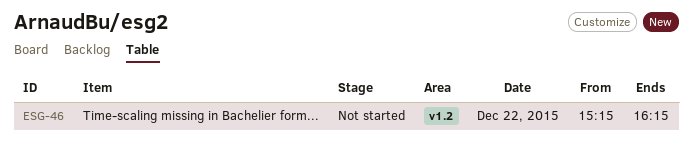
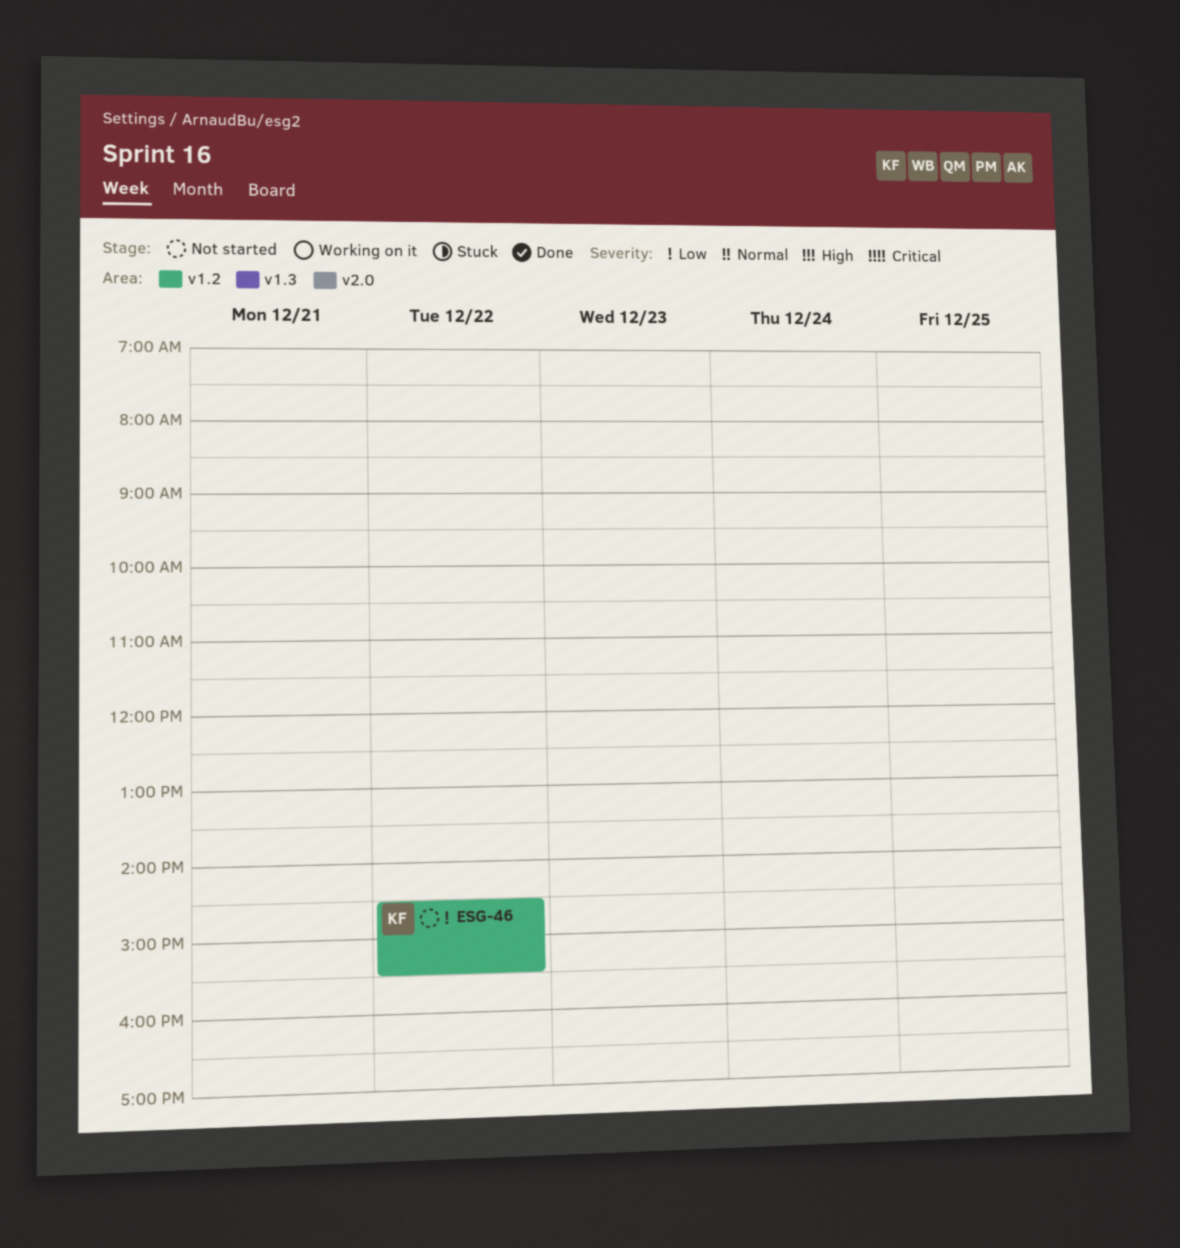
ESG-46, begins: 15:15 -> 14:30
ESG-46, ends: 16:15 -> 15:30

